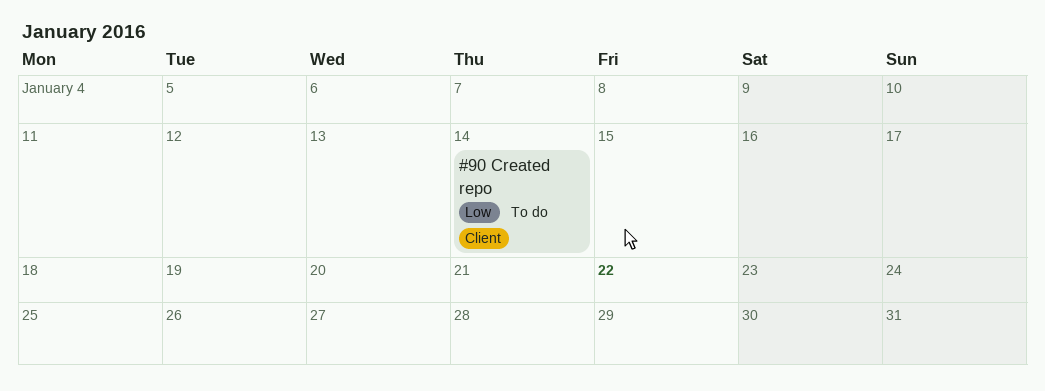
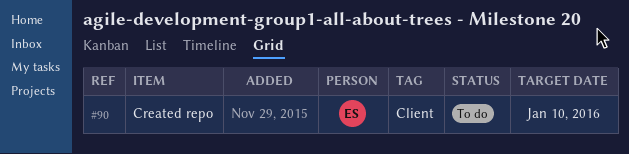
#90, due: Jan 14 -> Jan 10

